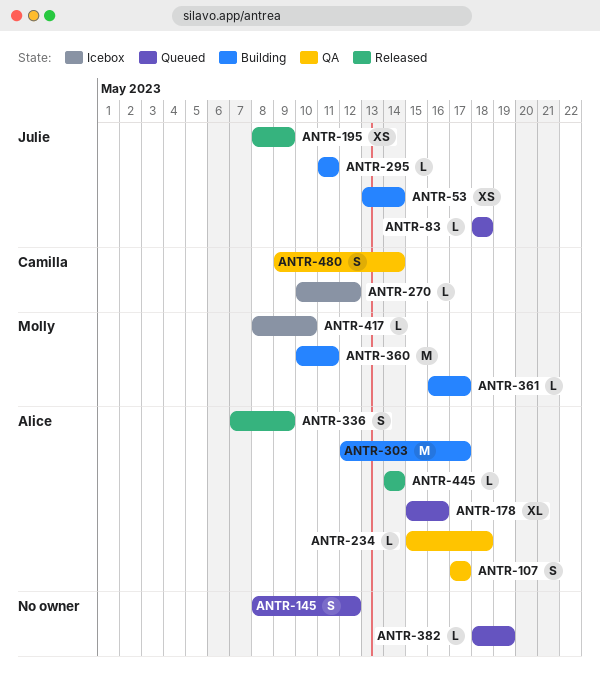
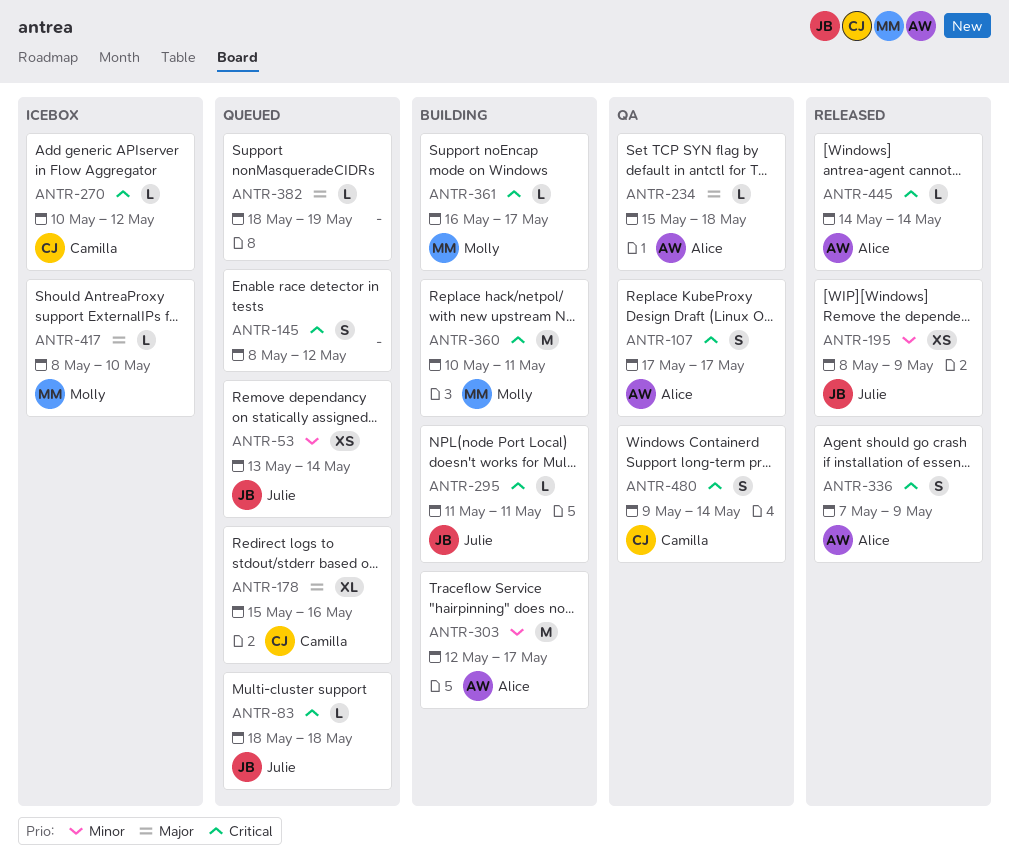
ANTR-53, status: Building -> Queued
ANTR-178, owner: Alice -> Camilla

